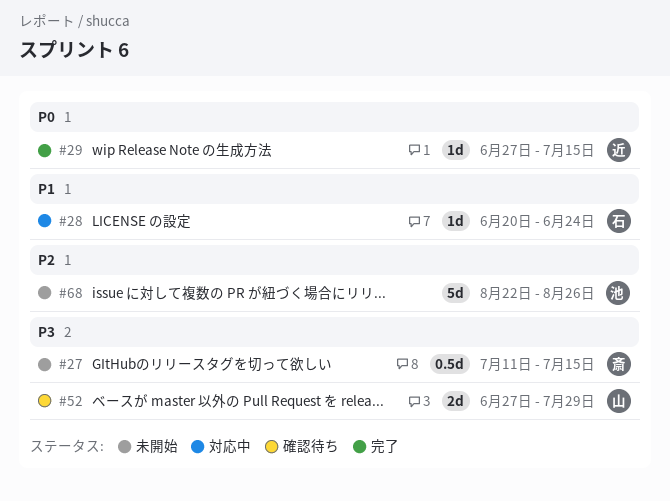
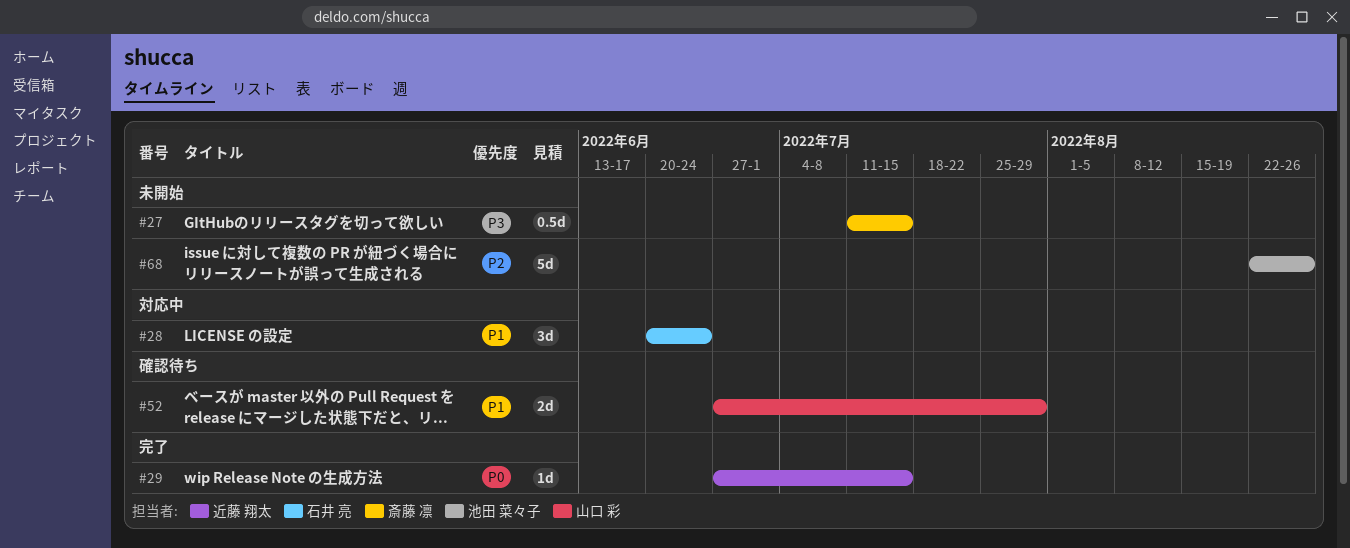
#28, estimate: 1d -> 3d
#52, priority: P3 -> P1

